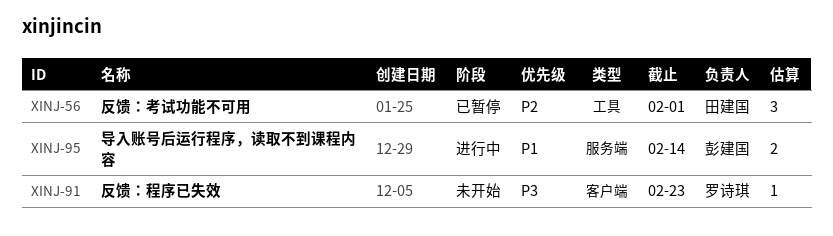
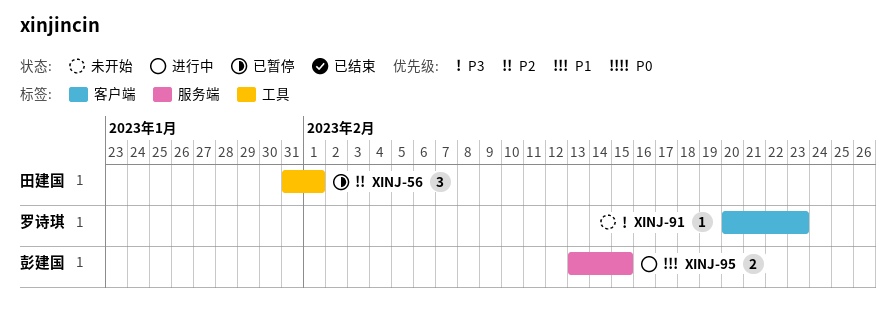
XINJ-95, due: Feb 14 -> Feb 15

